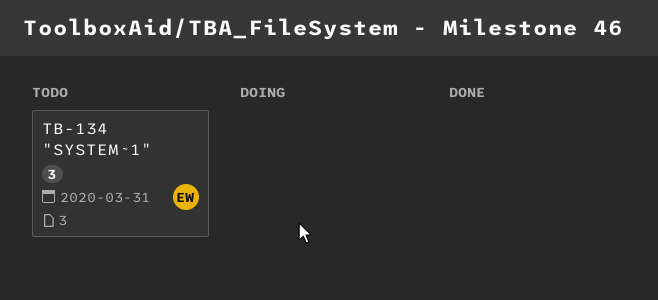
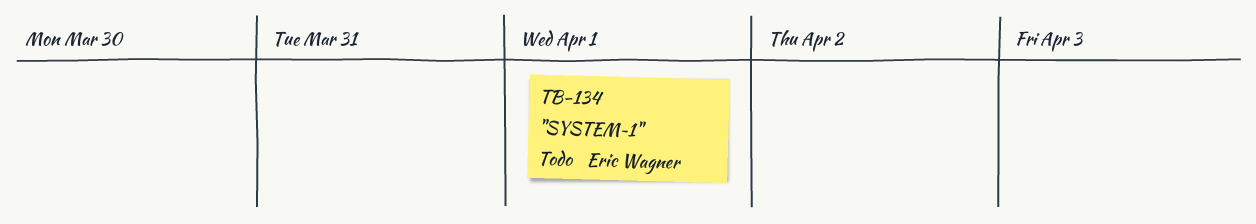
TB-134, due: Mar 31 -> Apr 1

